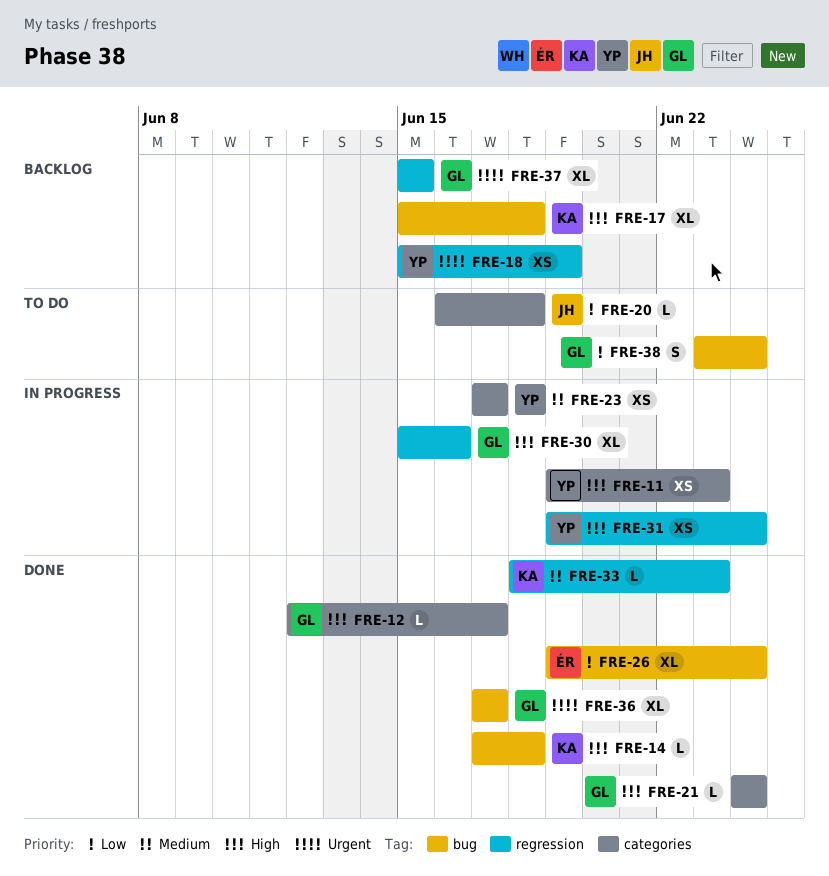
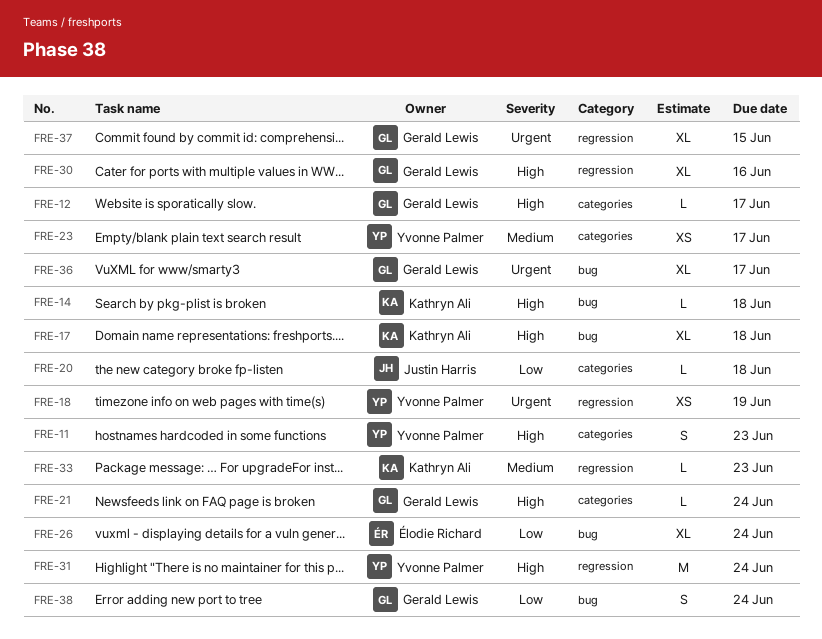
FRE-11, estimate: XS -> S
FRE-31, estimate: XS -> M

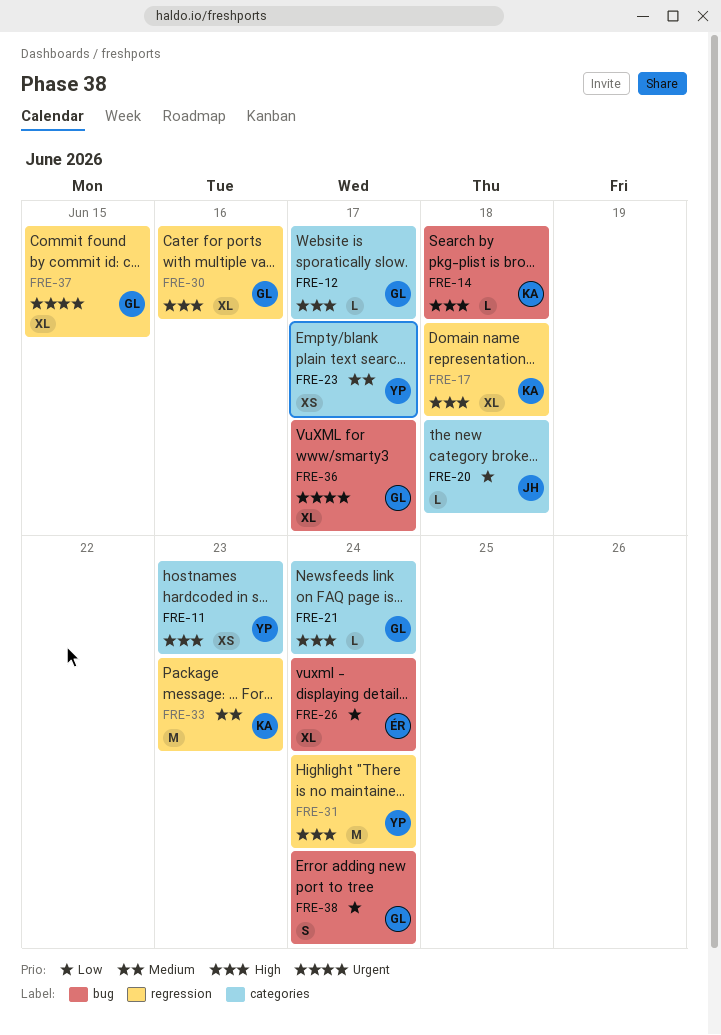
FRE-11, estimate: S -> XS
FRE-17, label: bug -> regression
FRE-18: present -> none
FRE-33, estimate: L -> M

